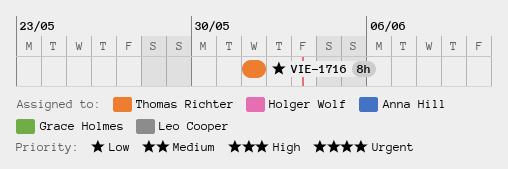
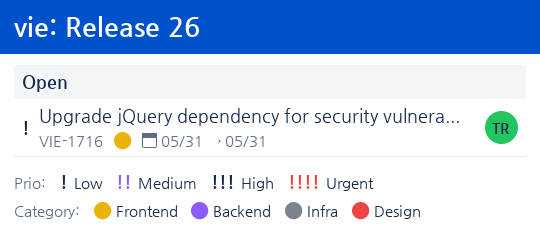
VIE-1716, start: Jun 1 -> May 31
VIE-1716, due: Jun 1 -> May 31

